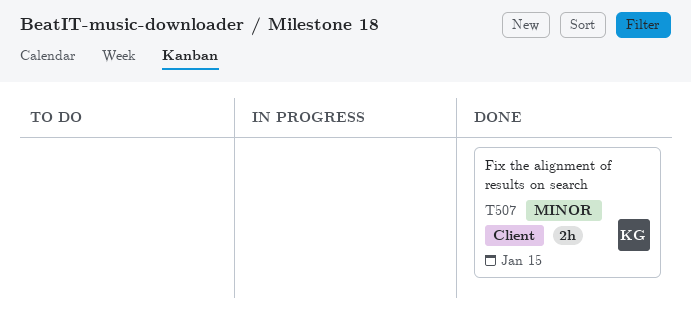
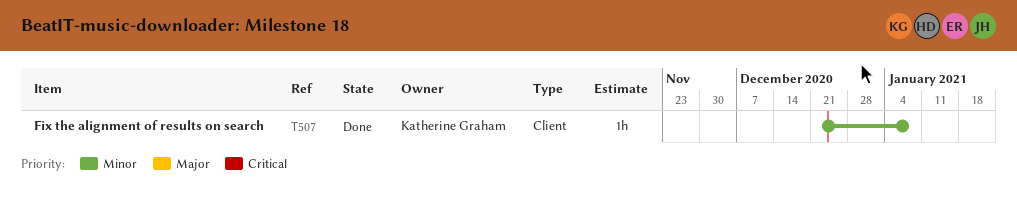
T507, estimate: 2h -> 1h
T507, due: Jan 15 -> Jan 8

